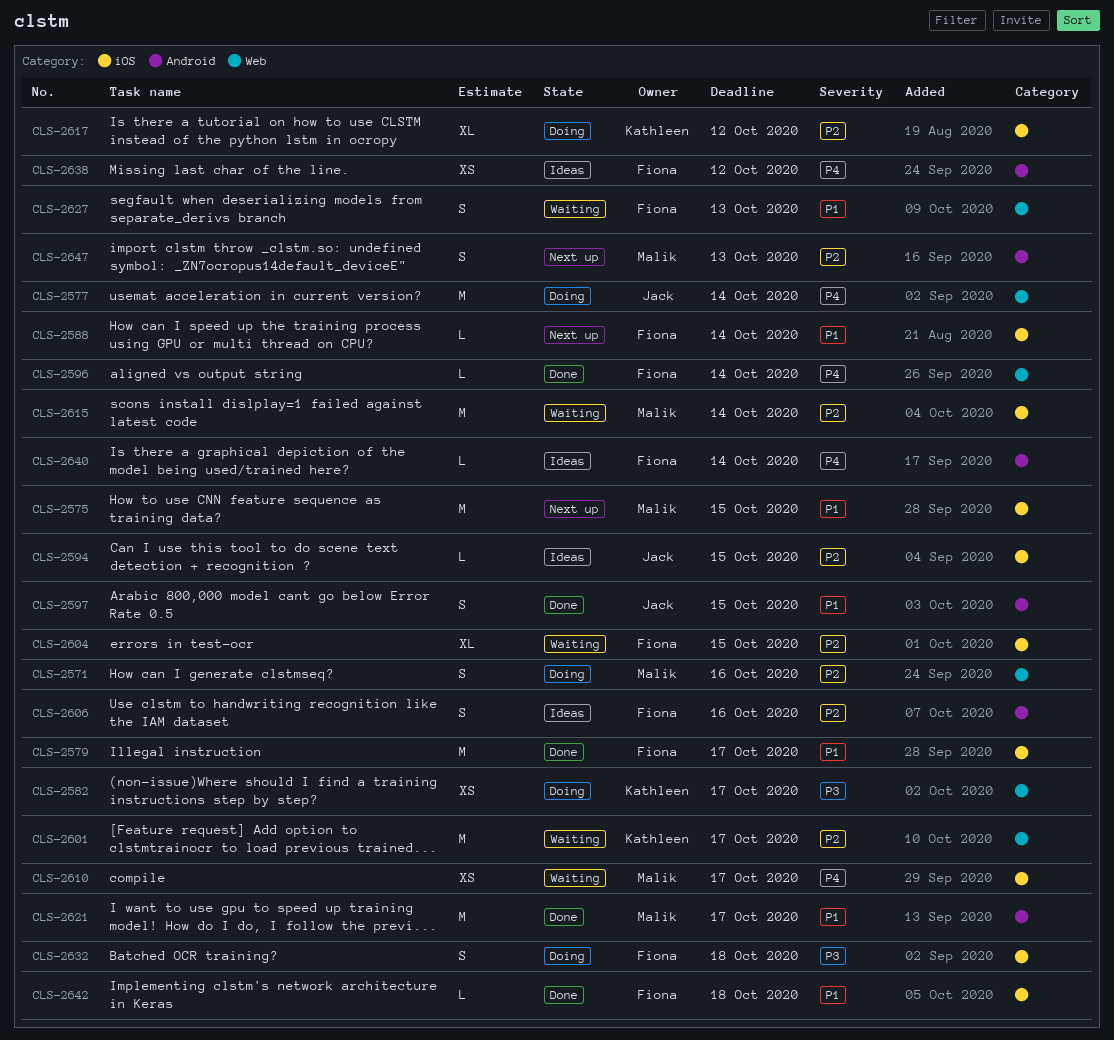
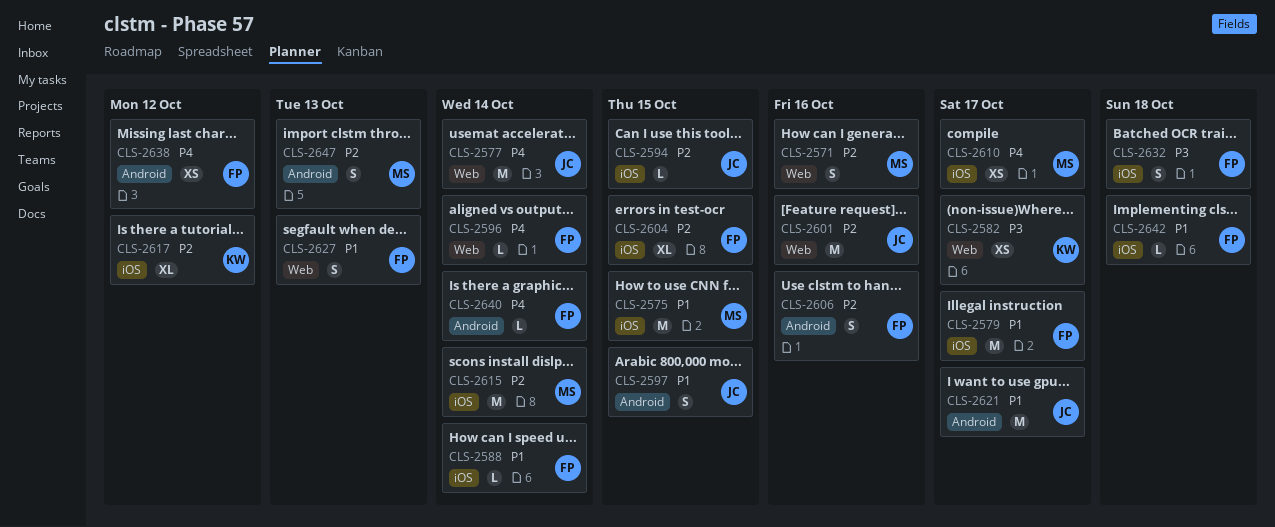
CLS-2601, owner: Kathleen -> Jack
CLS-2601, due: Oct 17 -> Oct 16
CLS-2621, owner: Malik -> Jack

